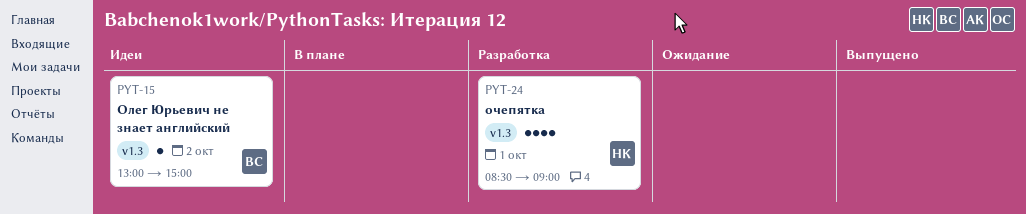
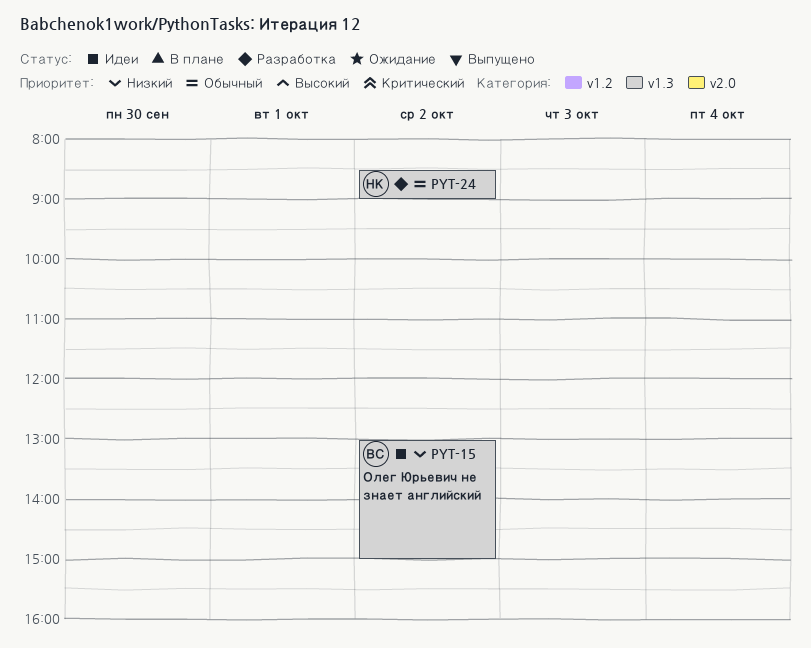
PYT-24, day: Oct 1 -> Oct 2

